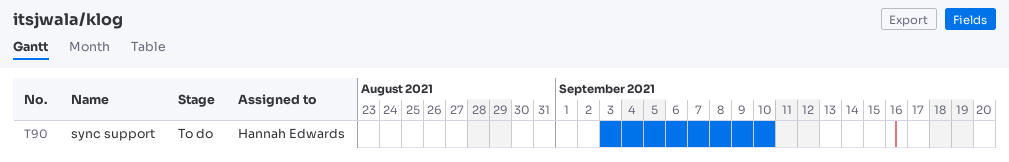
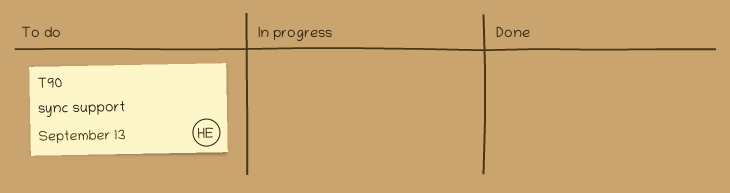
T90, due: Sep 10 -> Sep 13

